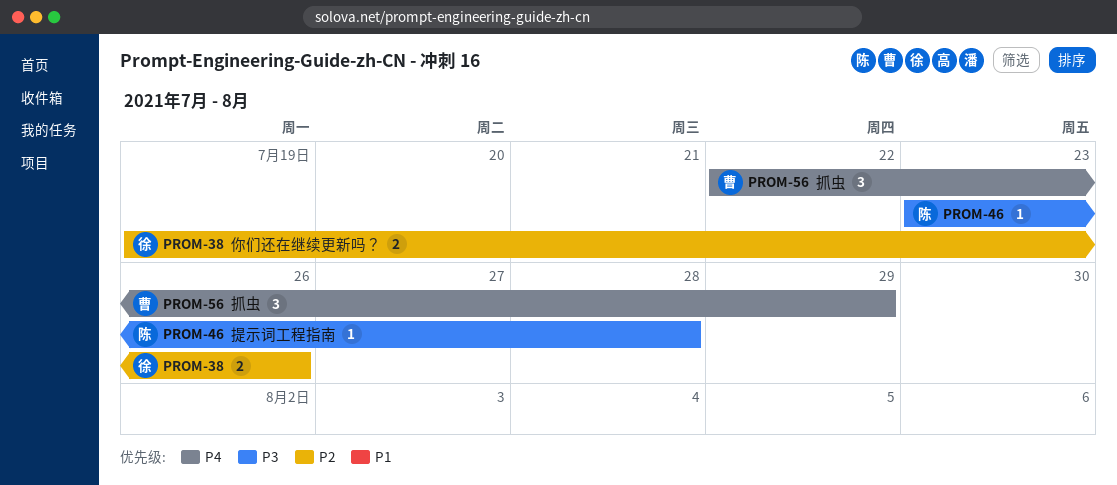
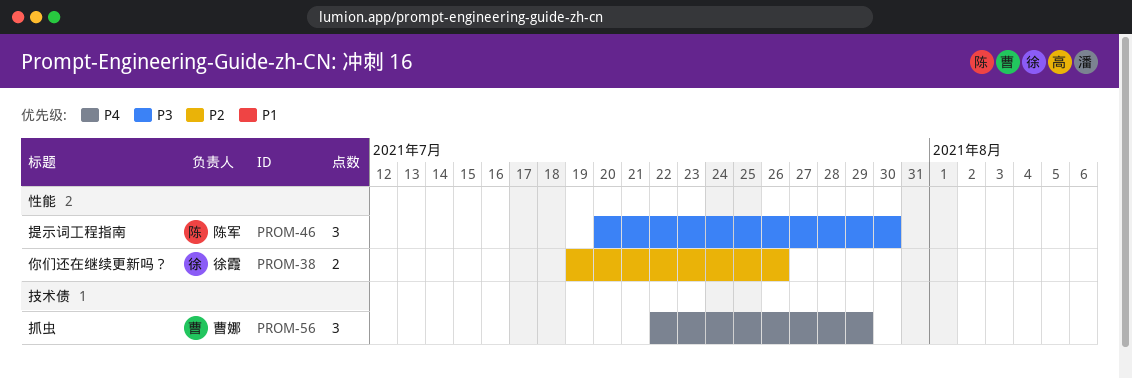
PROM-46, estimate: 1 -> 3
PROM-46, start: Jul 23 -> Jul 20
PROM-46, due: Jul 28 -> Jul 30

